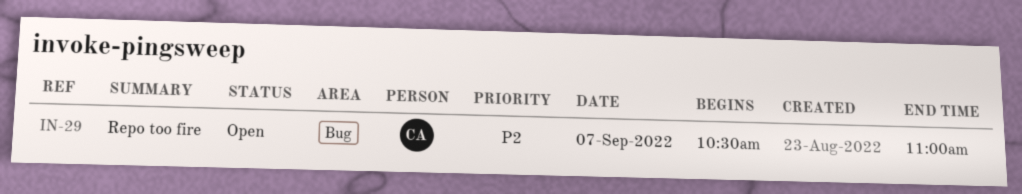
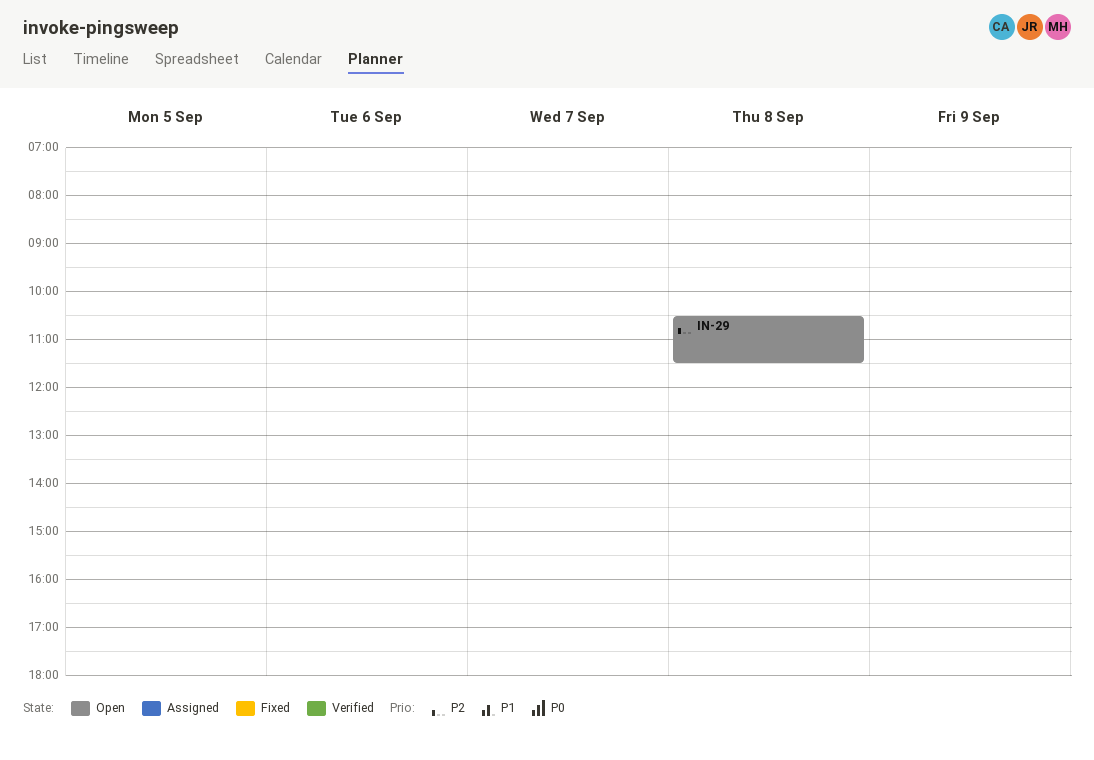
IN-29, day: Sep 7 -> Sep 8
IN-29, ends: 11:00 -> 11:30

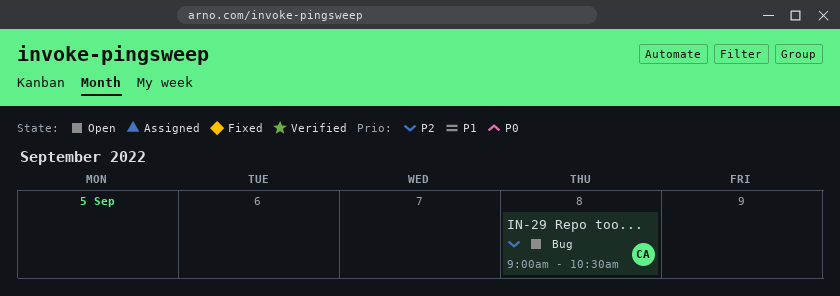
IN-29, begins: 10:30 -> 09:00
IN-29, ends: 11:30 -> 10:30

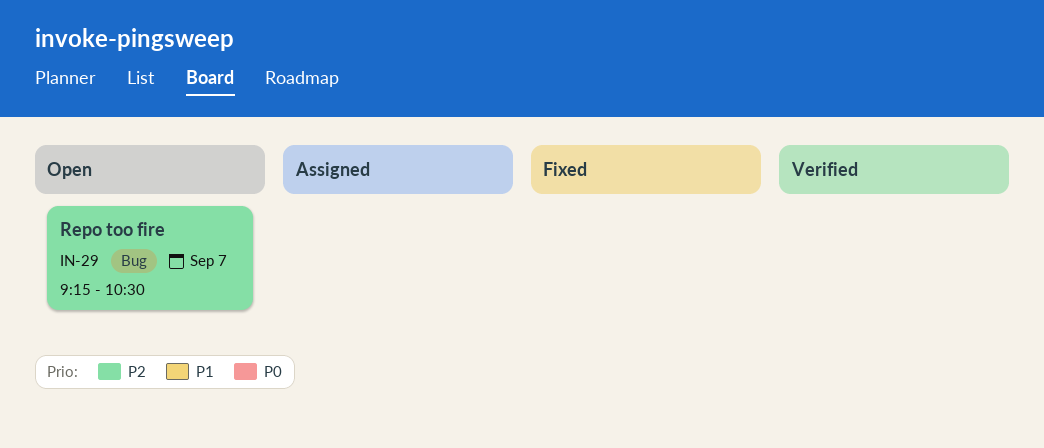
IN-29, day: Sep 8 -> Sep 7
IN-29, begins: 09:00 -> 09:15

